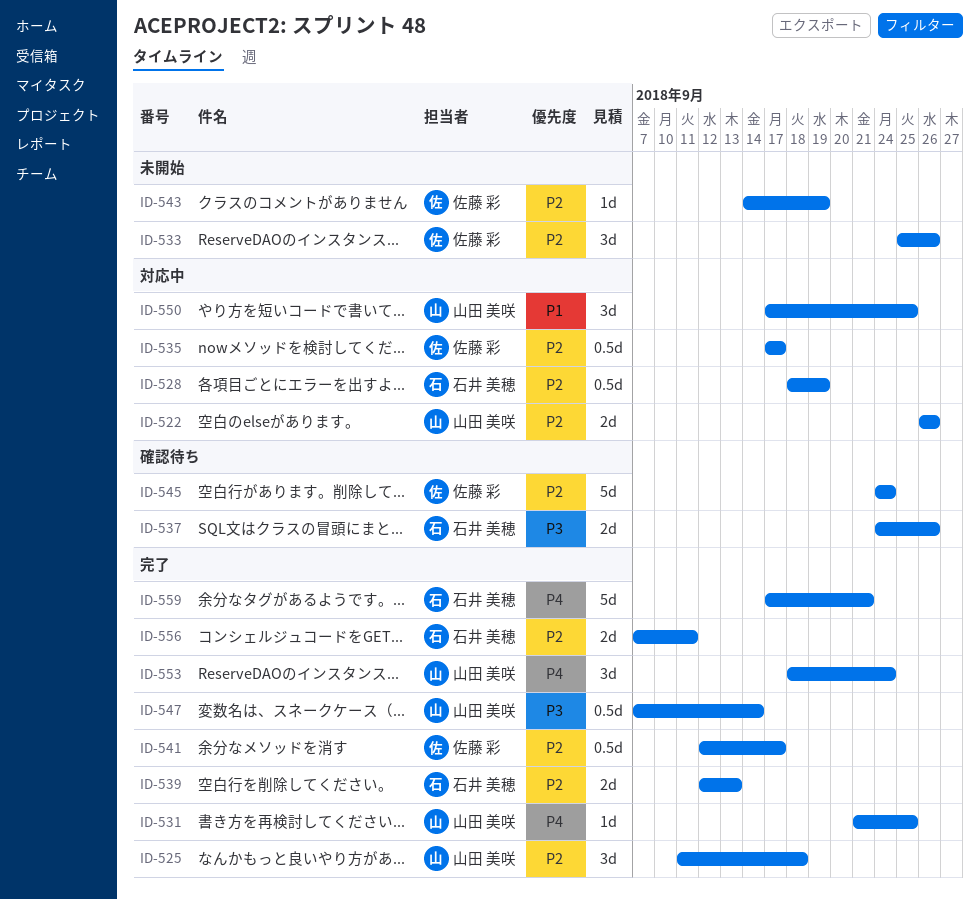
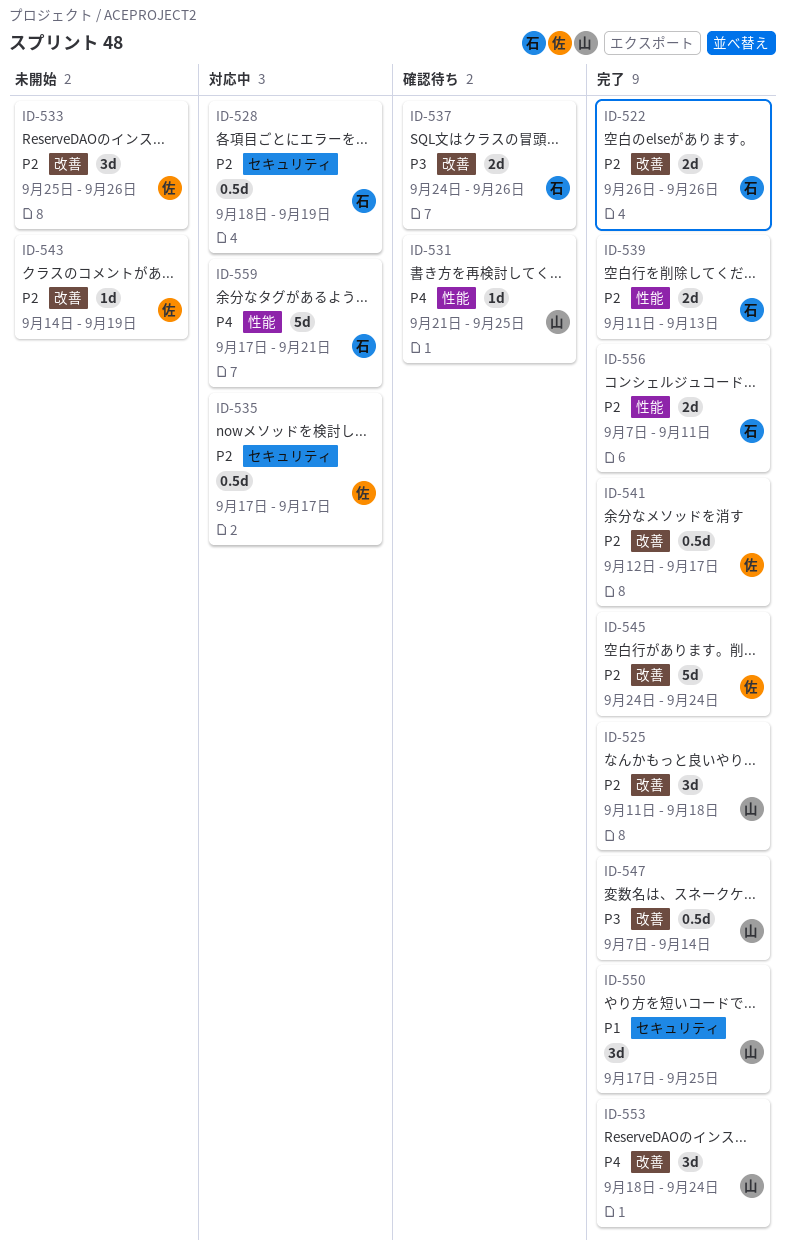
ID-522, status: 対応中 -> 完了
ID-522, owner: 山田 美咲 -> 石井 美穂
ID-531, status: 完了 -> 確認待ち
ID-539, start: Sep 12 -> Sep 11
ID-545, status: 確認待ち -> 完了
ID-550, status: 対応中 -> 完了
ID-559, status: 完了 -> 対応中

